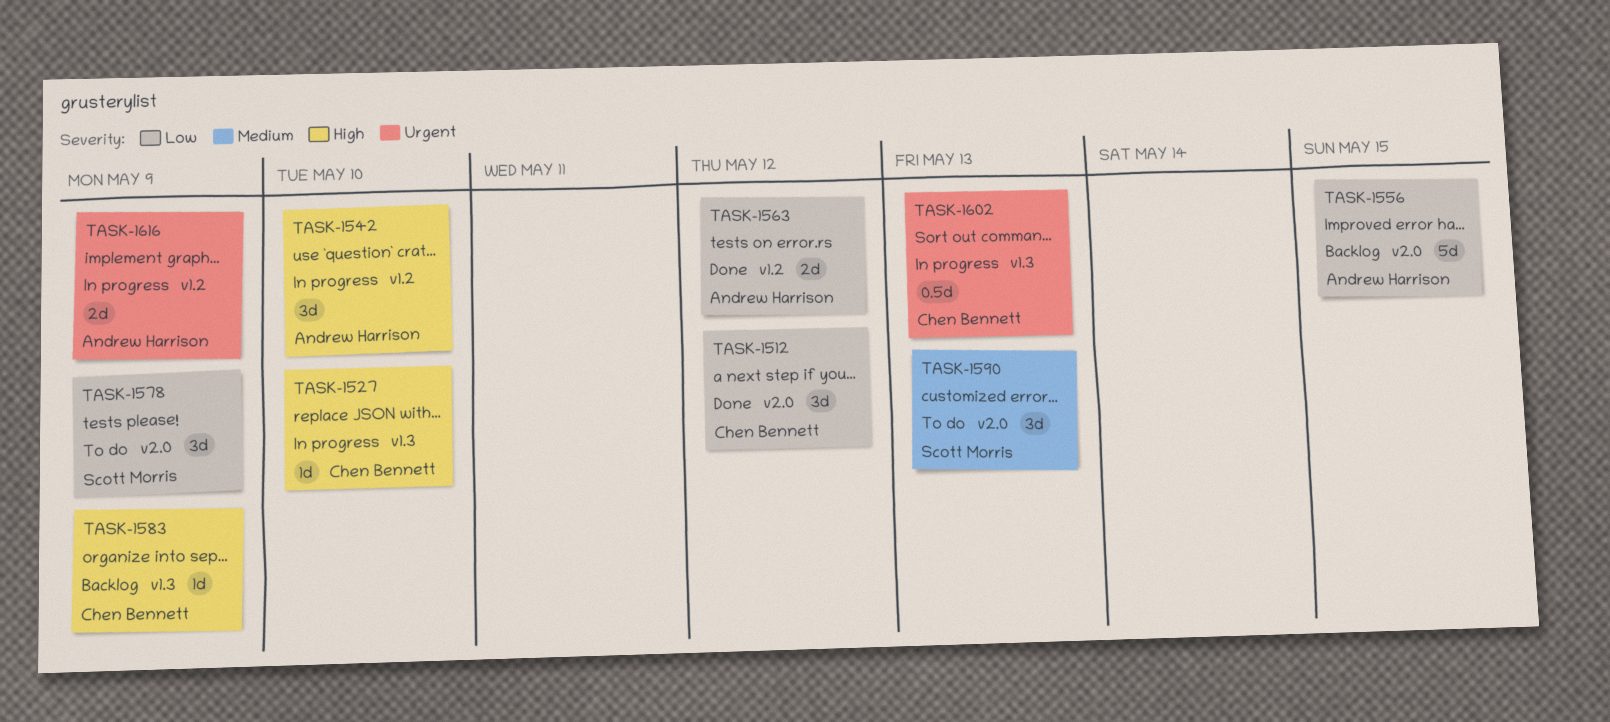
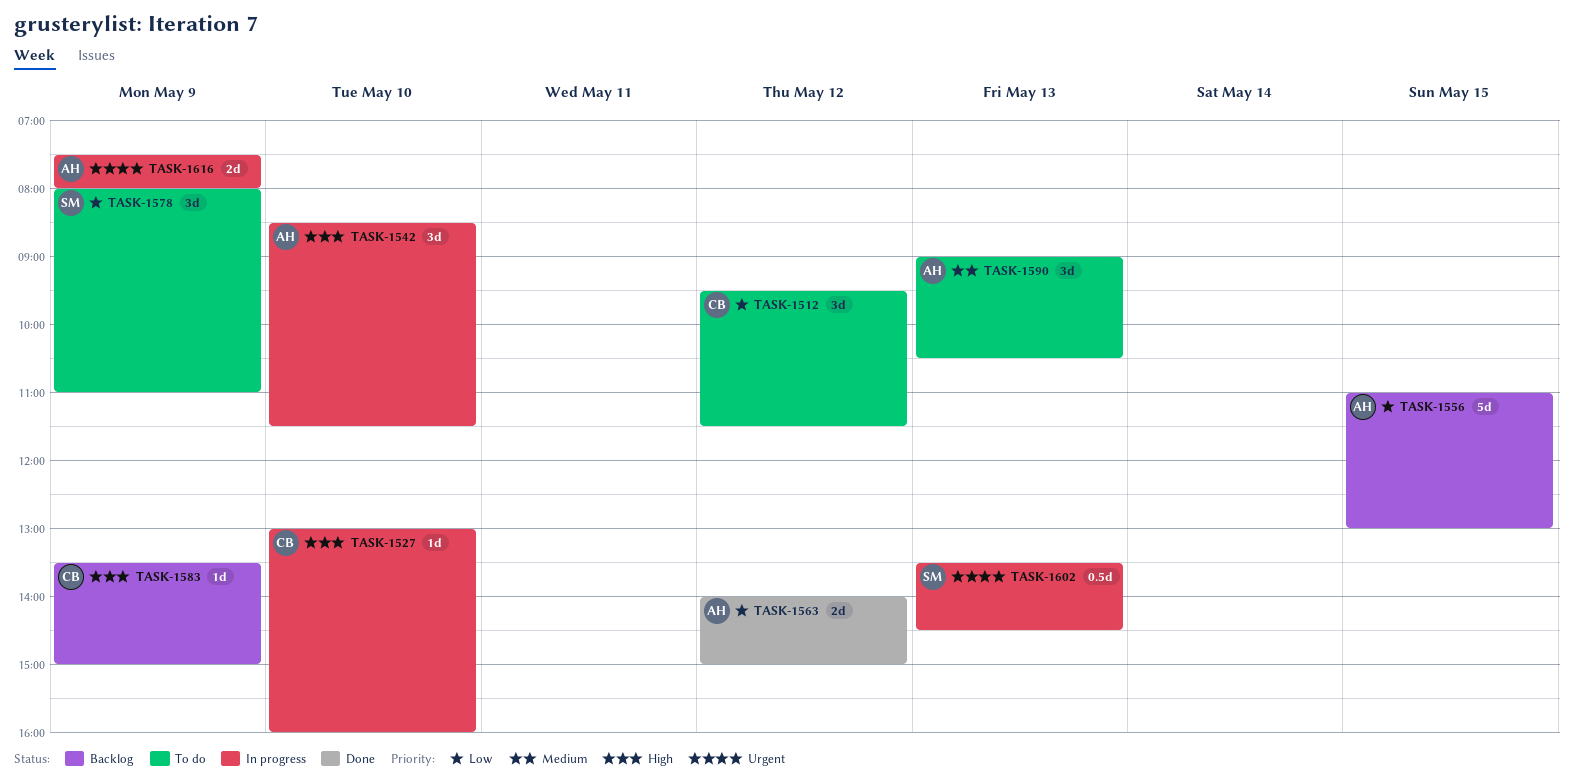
TASK-1512, status: Done -> To do
TASK-1590, owner: Scott Morris -> Andrew Harrison
TASK-1602, owner: Chen Bennett -> Scott Morris

